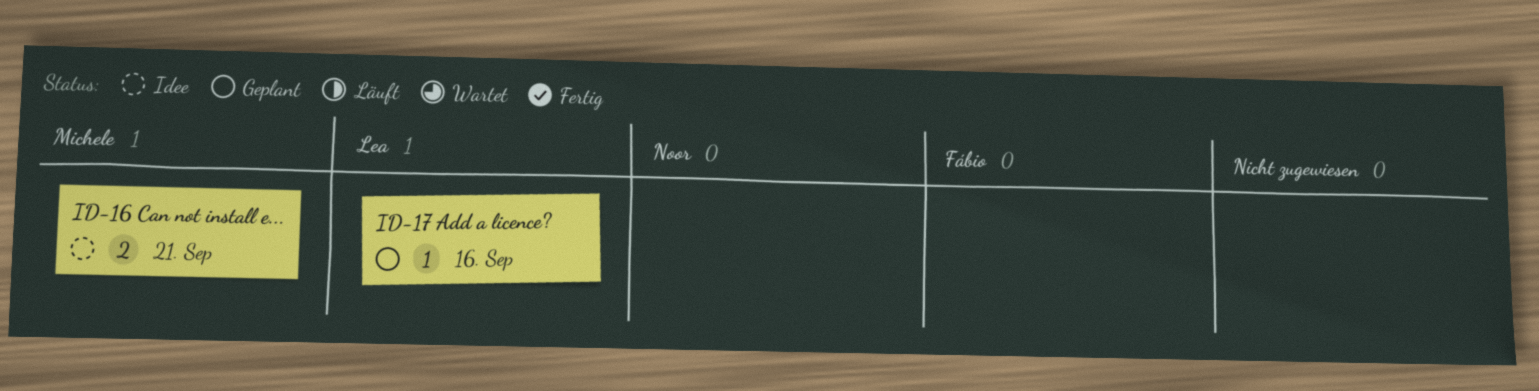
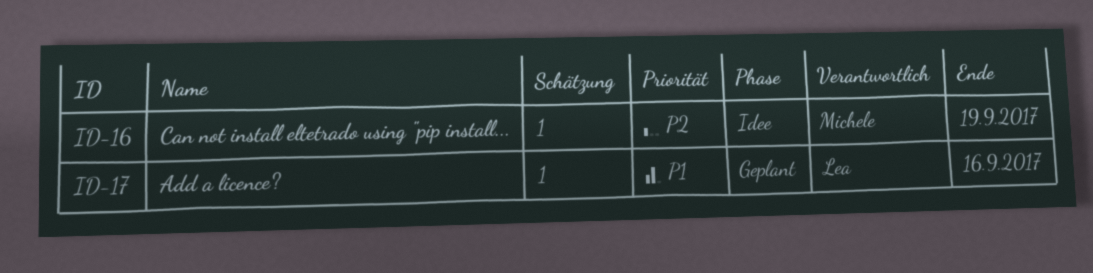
ID-16, estimate: 2 -> 1
ID-16, due: Sep 21 -> Sep 19

